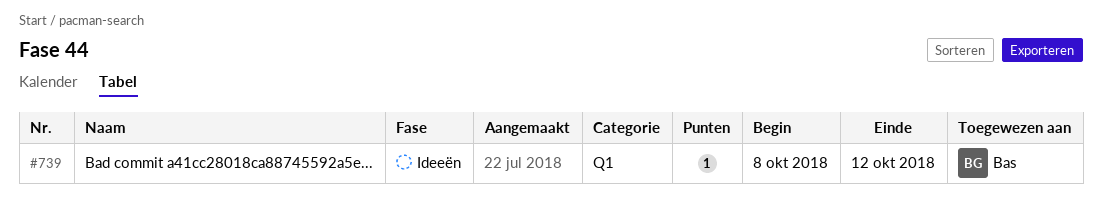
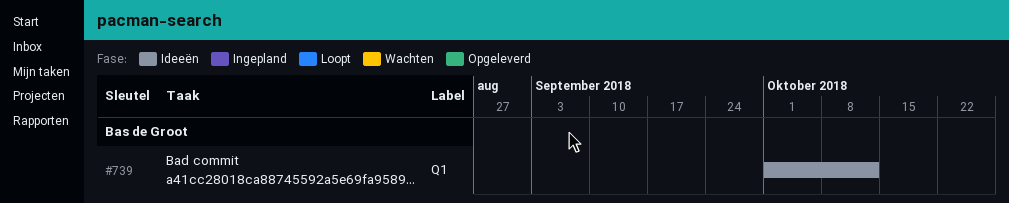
#739, start: Oct 8 -> Oct 1

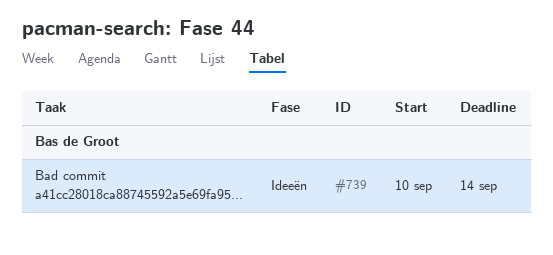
#739, start: Oct 1 -> Sep 10
#739, due: Oct 12 -> Sep 14

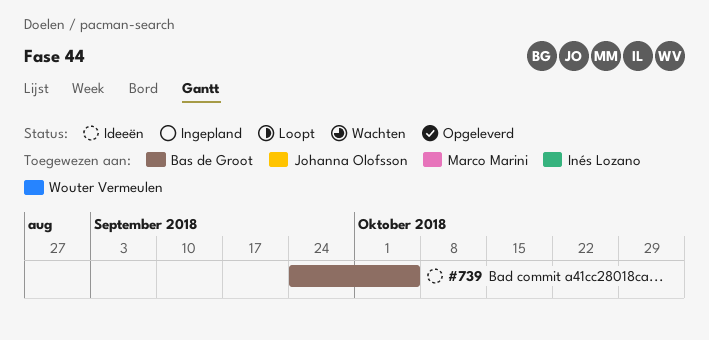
#739, start: Sep 10 -> Sep 24
#739, due: Sep 14 -> Oct 5

